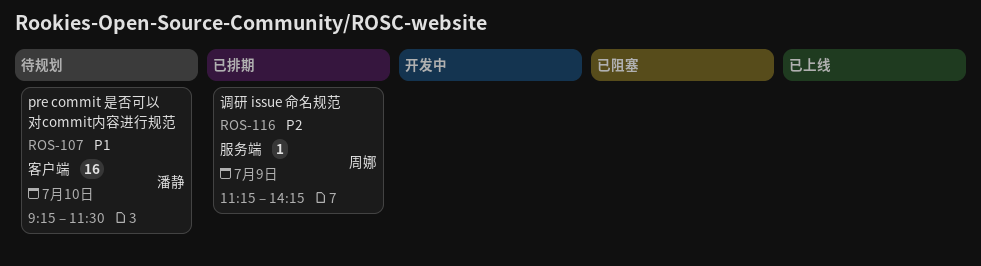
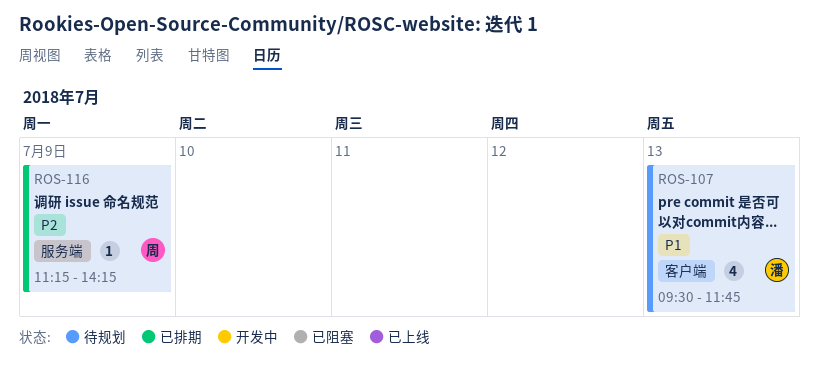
ROS-107, estimate: 16 -> 4
ROS-107, day: Jul 10 -> Jul 13
ROS-107, begins: 09:15 -> 09:30
ROS-107, ends: 11:30 -> 11:45

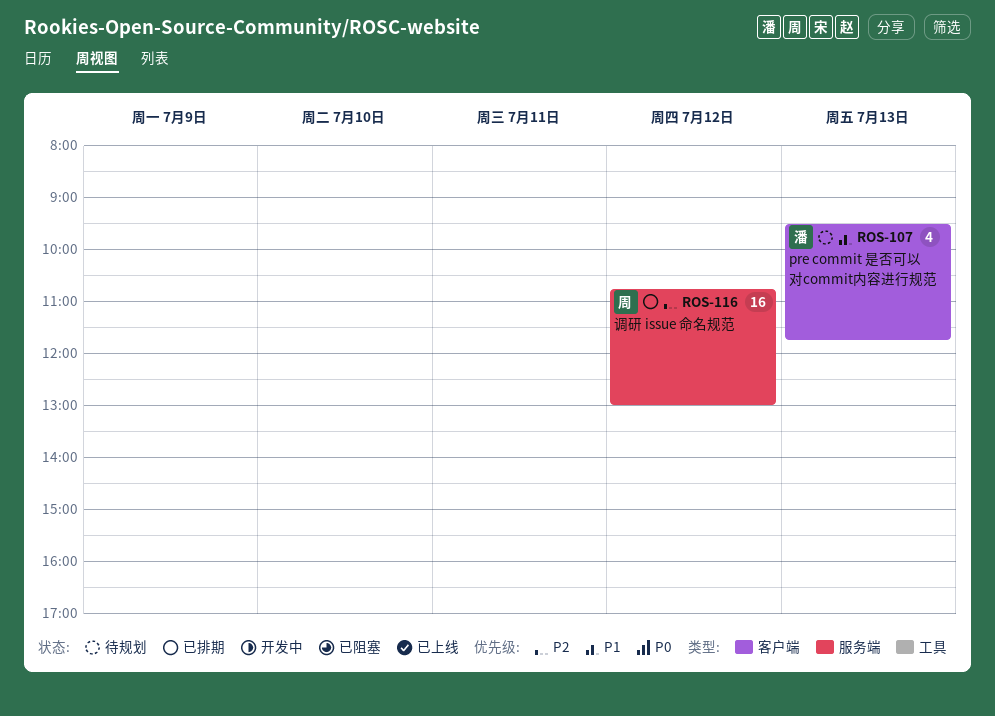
ROS-116, estimate: 1 -> 16
ROS-116, day: Jul 9 -> Jul 12
ROS-116, begins: 11:15 -> 10:45
ROS-116, ends: 14:15 -> 13:00

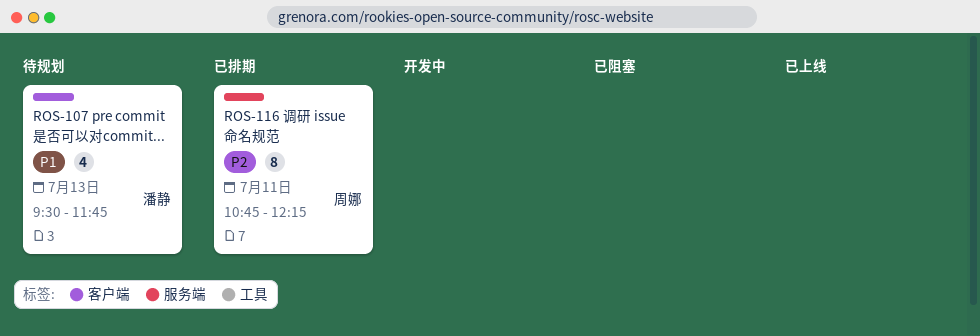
ROS-116, estimate: 16 -> 8
ROS-116, day: Jul 12 -> Jul 11
ROS-116, ends: 13:00 -> 12:15

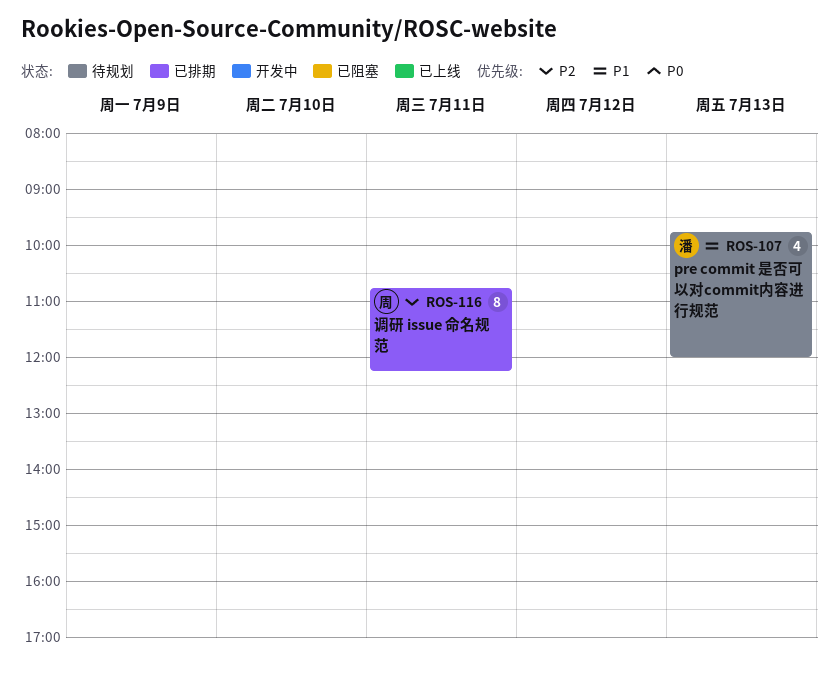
ROS-107, begins: 09:30 -> 09:45
ROS-107, ends: 11:45 -> 12:00

